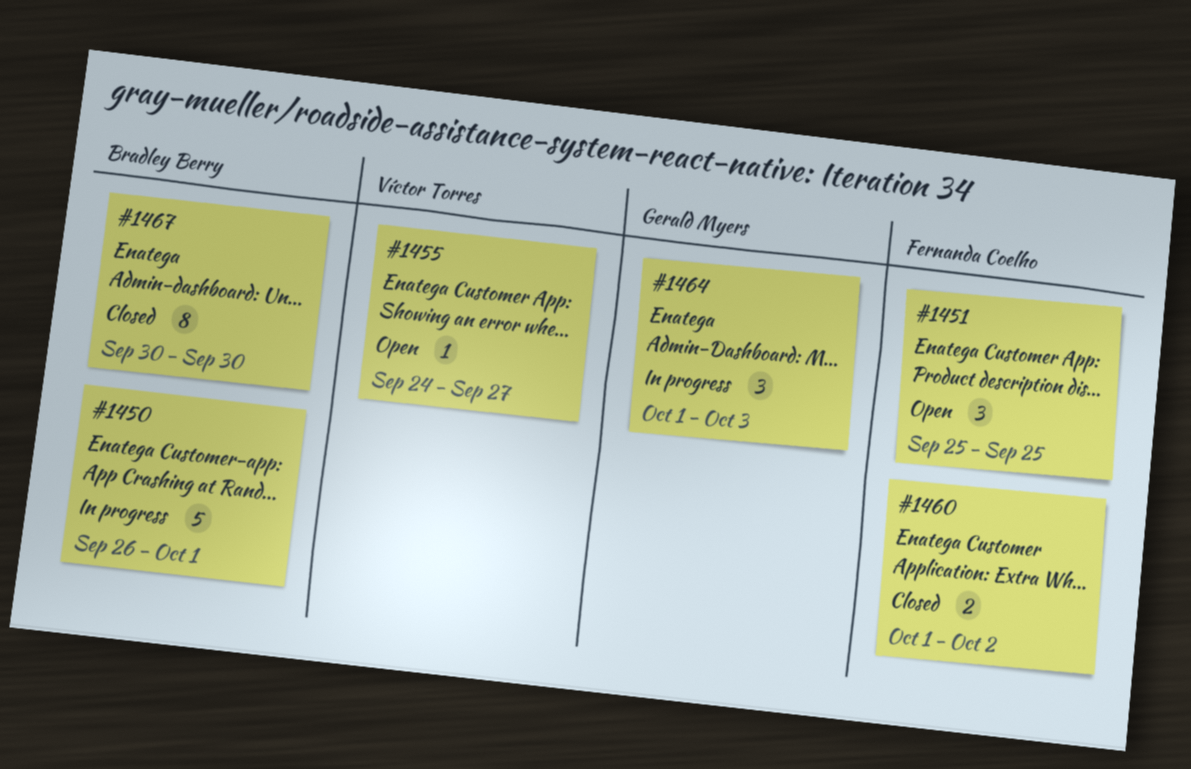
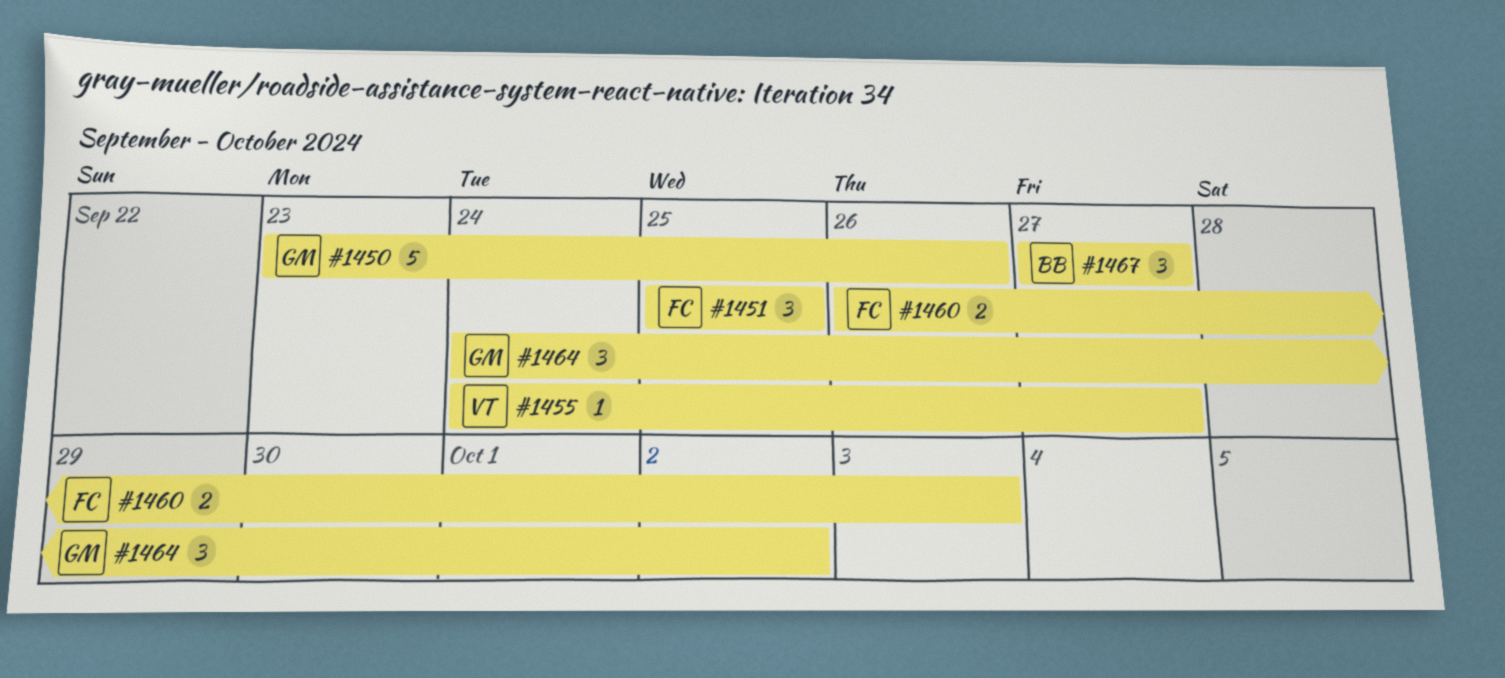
#1450, owner: Bradley Berry -> Gerald Myers
#1450, start: Sep 26 -> Sep 23
#1450, due: Oct 1 -> Sep 26
#1460, start: Oct 1 -> Sep 26
#1460, due: Oct 2 -> Oct 3
#1464, start: Oct 1 -> Sep 24
#1464, due: Oct 3 -> Oct 2
#1467, estimate: 8 -> 3
#1467, start: Sep 30 -> Sep 27
#1467, due: Sep 30 -> Sep 27

